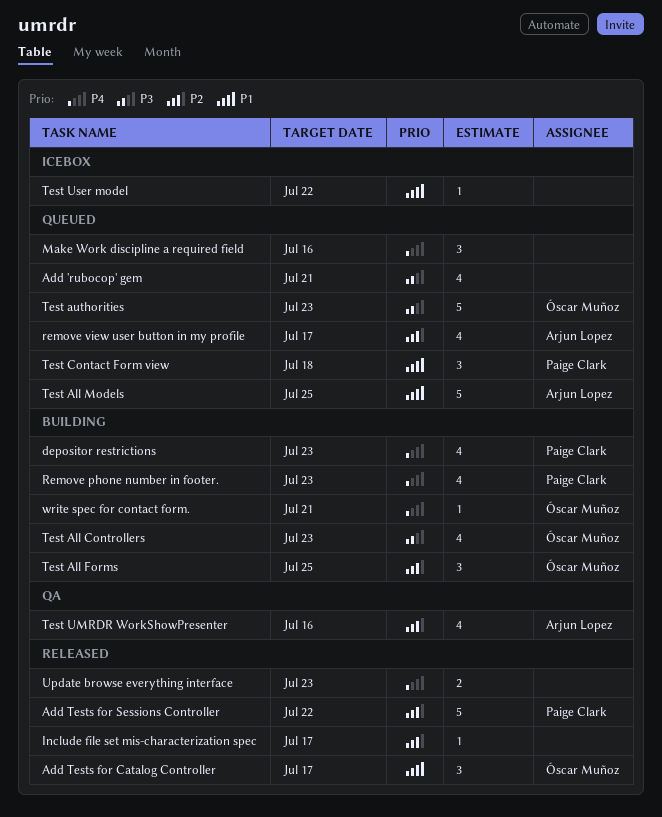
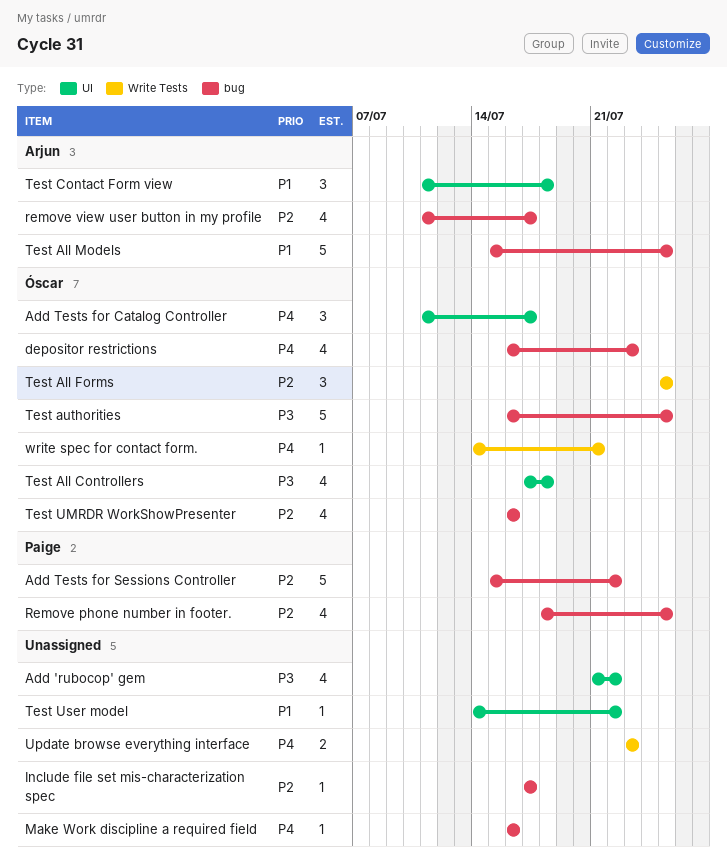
Add 'rubocop' gem, due: Jul 21 -> Jul 22
Add Tests for Catalog Controller, priority: P1 -> P4
depositor restrictions, owner: Paige Clark -> Óscar Muñoz
Make Work discipline a required field, estimate: 3 -> 1
Remove phone number in footer., priority: P4 -> P2
Remove phone number in footer., due: Jul 23 -> Jul 25
Test All Controllers, due: Jul 23 -> Jul 18
Test authorities, due: Jul 23 -> Jul 25
Test Contact Form view, owner: Paige Clark -> Arjun Lopez
Test UMRDR WorkShowPresenter, owner: Arjun Lopez -> Óscar Muñoz

